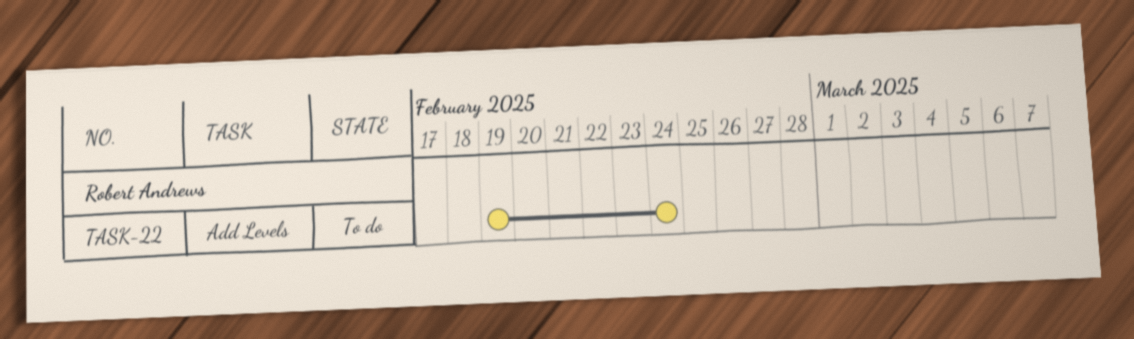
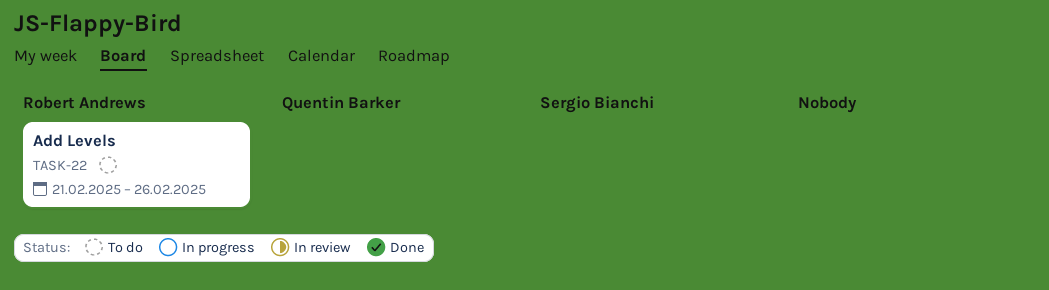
TASK-22, start: Feb 19 -> Feb 21
TASK-22, due: Feb 24 -> Feb 26

